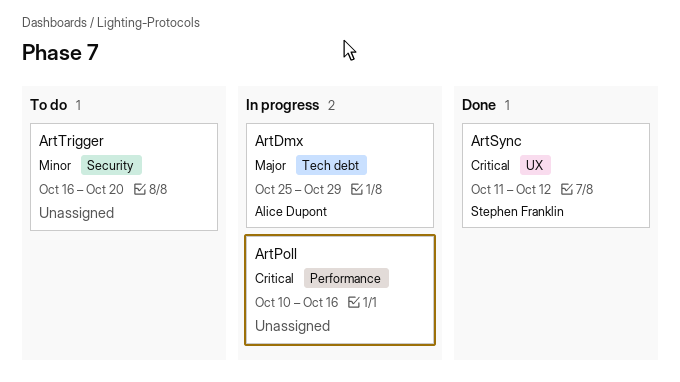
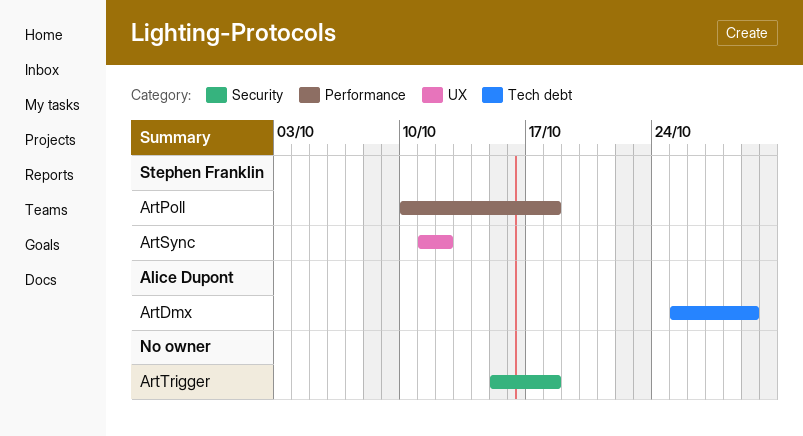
ArtPoll, owner: none -> Stephen Franklin
ArtPoll, due: Oct 16 -> Oct 18
ArtTrigger, start: Oct 16 -> Oct 15
ArtTrigger, due: Oct 20 -> Oct 18

